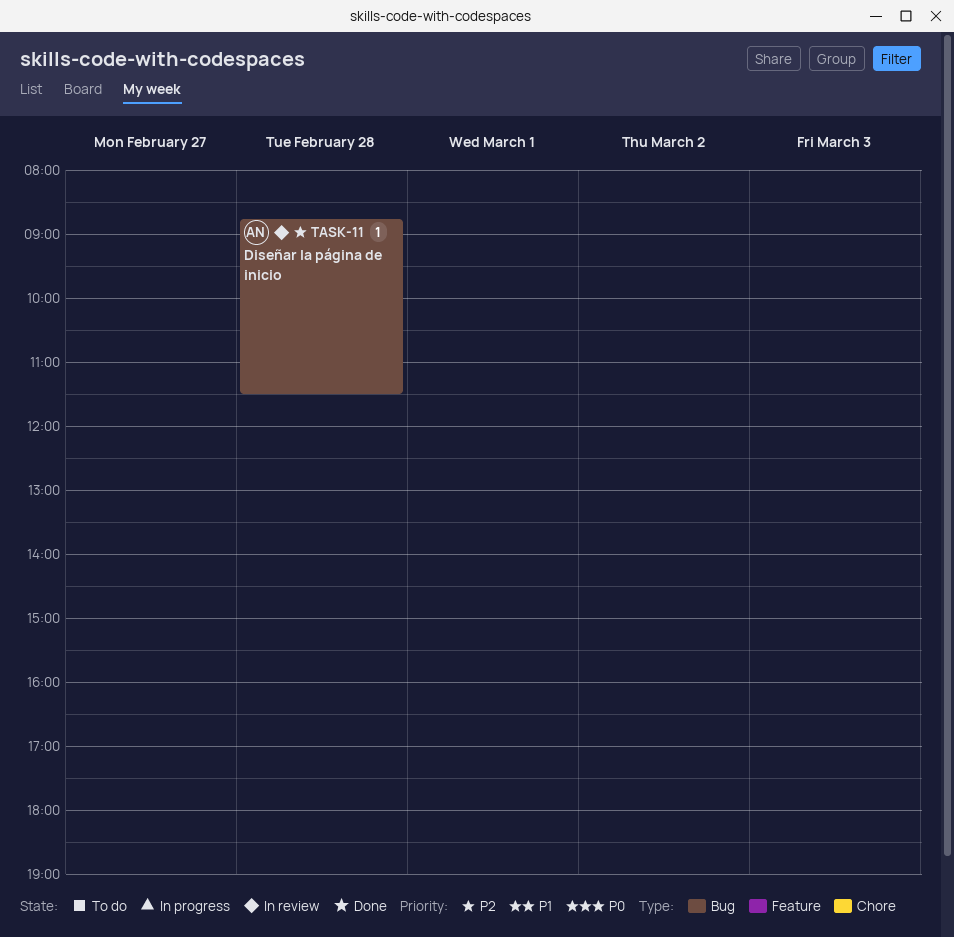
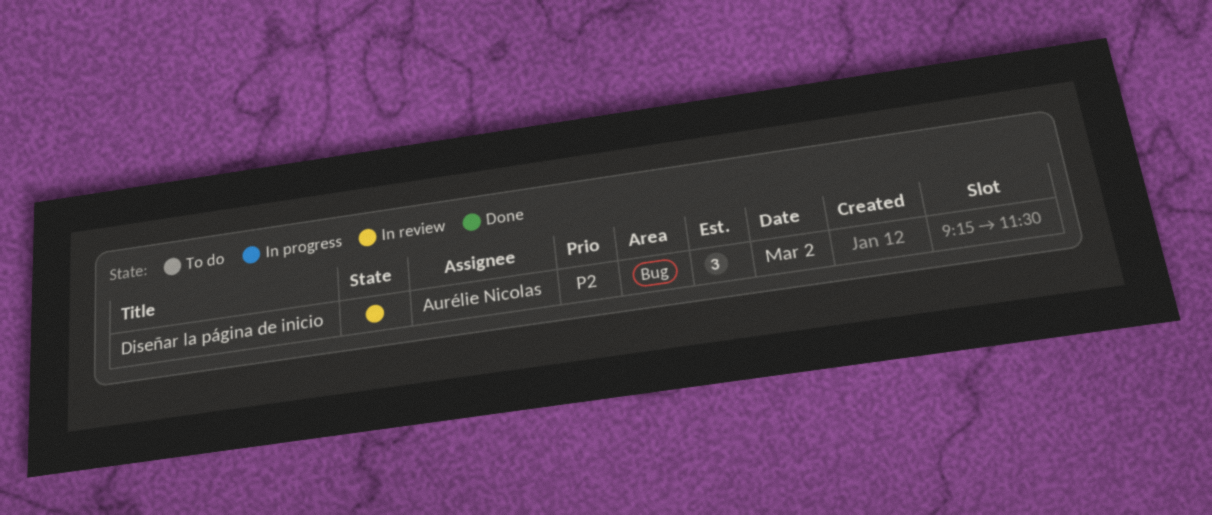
Diseñar la página de inicio, estimate: 1 -> 3
Diseñar la página de inicio, day: Feb 28 -> Mar 2
Diseñar la página de inicio, begins: 08:45 -> 09:15

